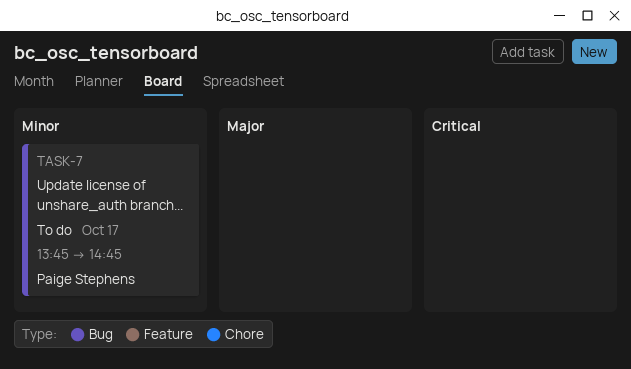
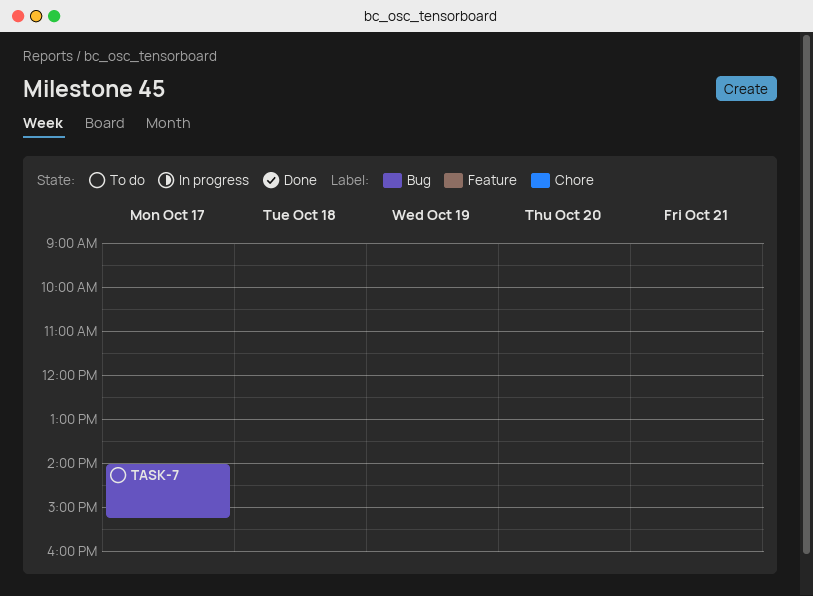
TASK-7, begins: 13:45 -> 14:00
TASK-7, ends: 14:45 -> 15:15

